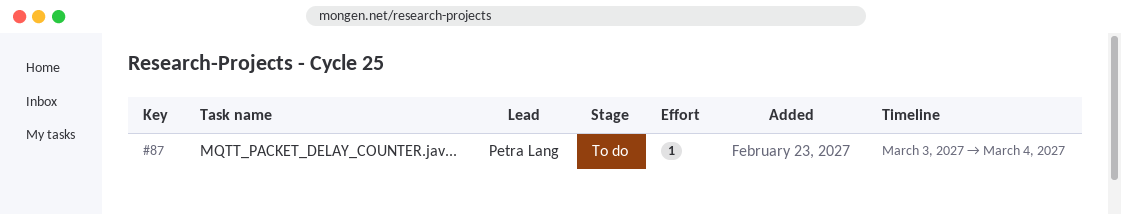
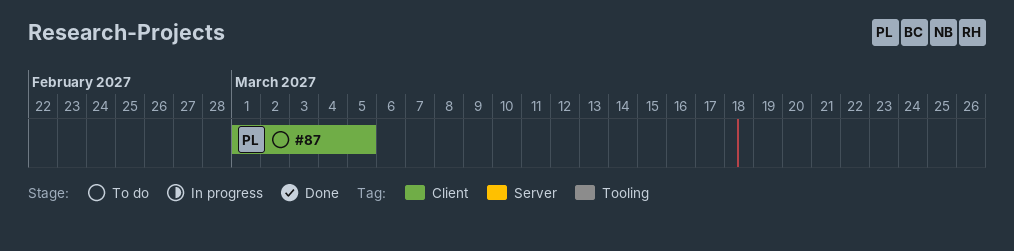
#87, start: Mar 3 -> Mar 1
#87, due: Mar 4 -> Mar 5

